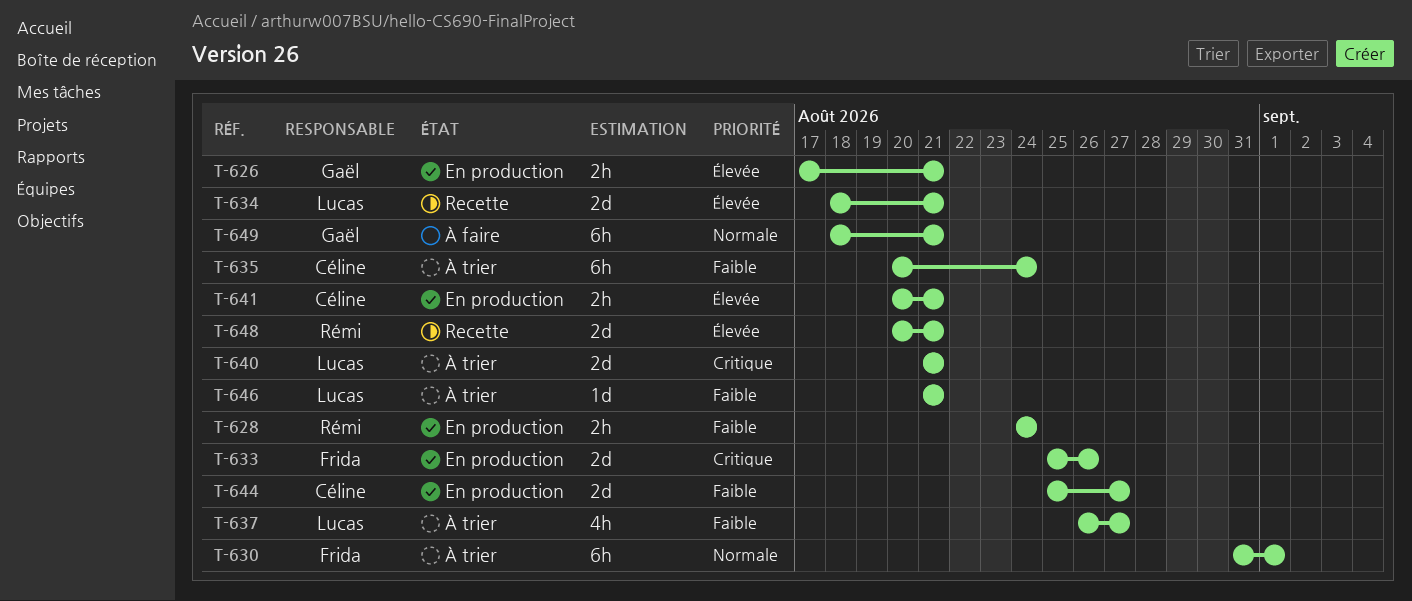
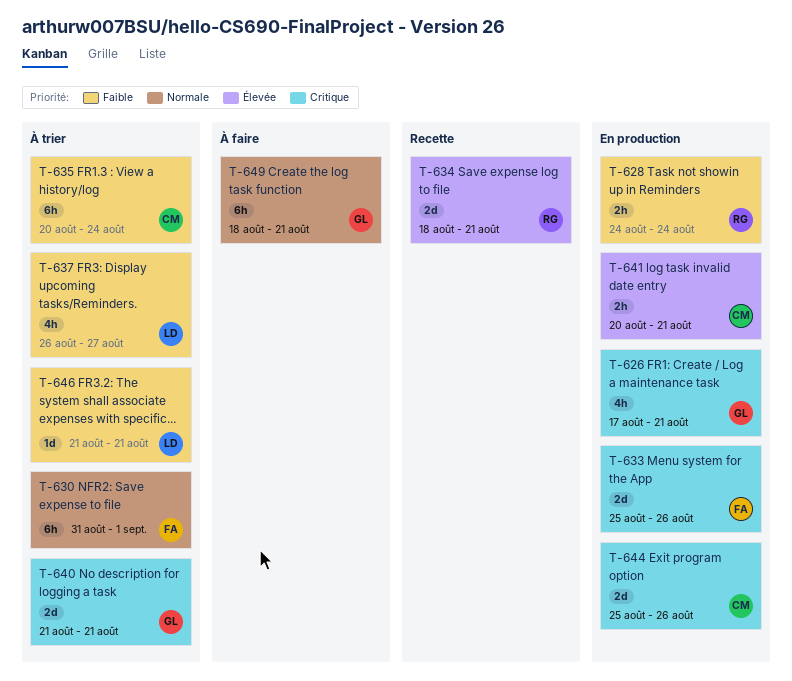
T-626, priority: Élevée -> Critique
T-626, estimate: 2h -> 4h
T-634, owner: Lucas -> Rémi
T-640, owner: Lucas -> Gaël
T-644, priority: Faible -> Critique
T-644, due: Aug 27 -> Aug 26
T-648: present -> none

